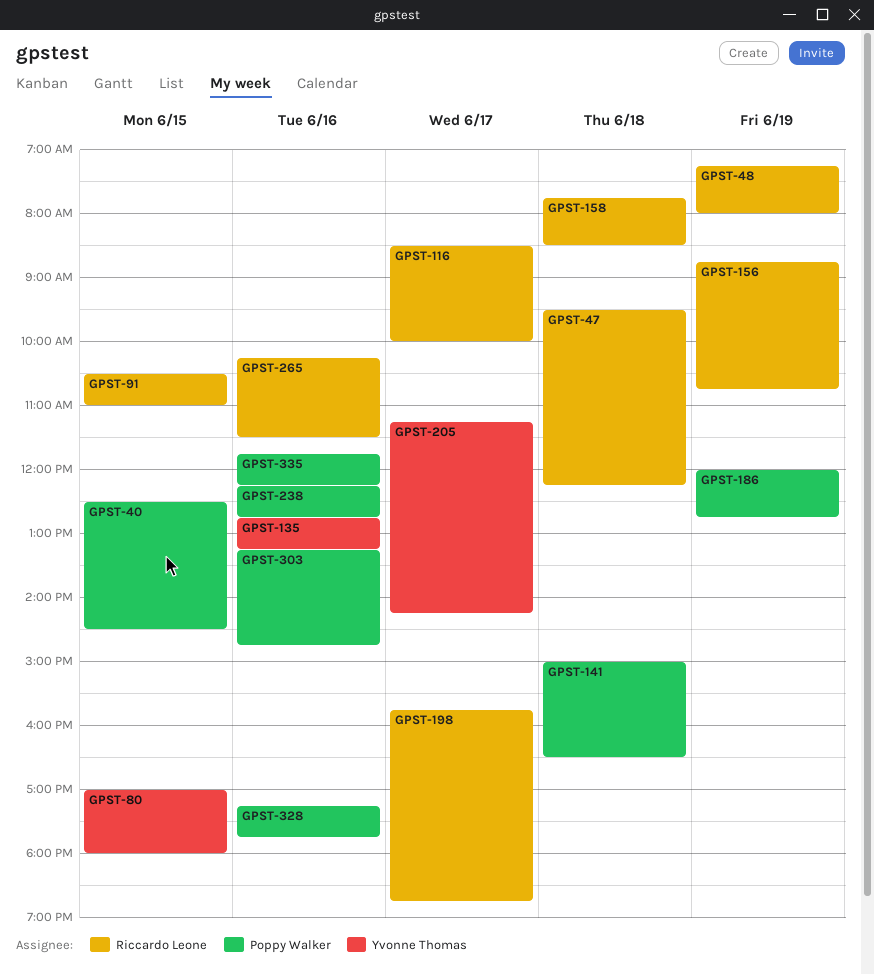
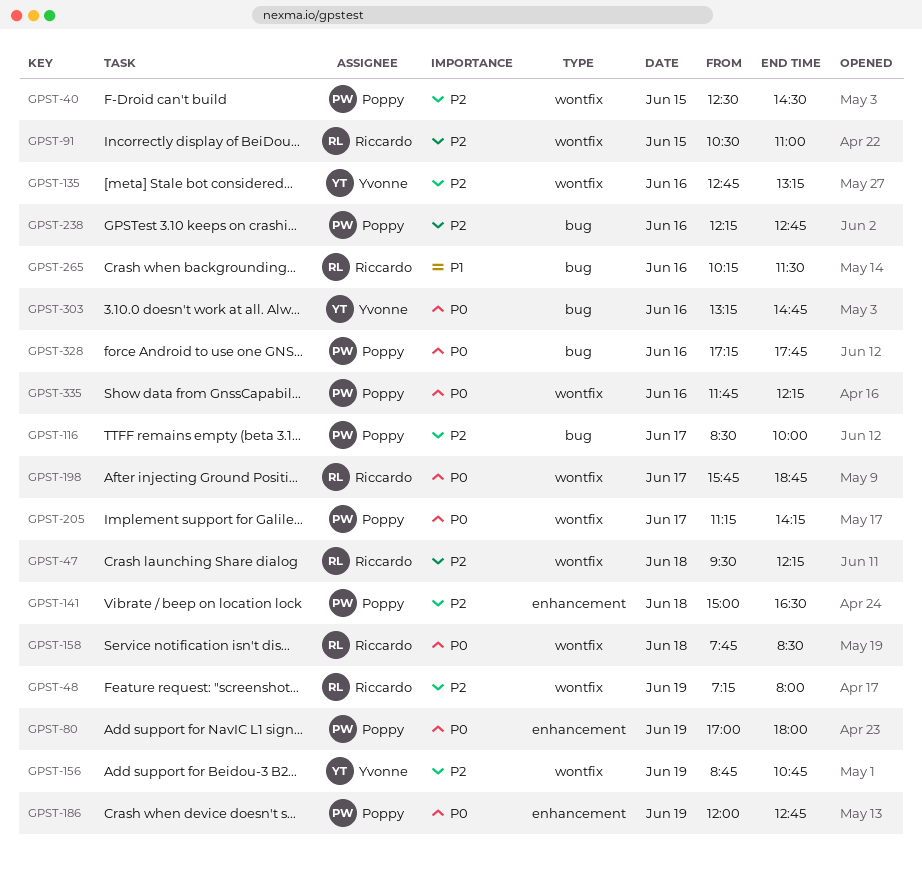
GPST-80, owner: Yvonne Thomas -> Poppy Walker
GPST-80, day: Jun 15 -> Jun 19
GPST-116, owner: Riccardo Leone -> Poppy Walker
GPST-156, owner: Riccardo Leone -> Yvonne Thomas
GPST-205, owner: Yvonne Thomas -> Poppy Walker
GPST-303, owner: Poppy Walker -> Yvonne Thomas

